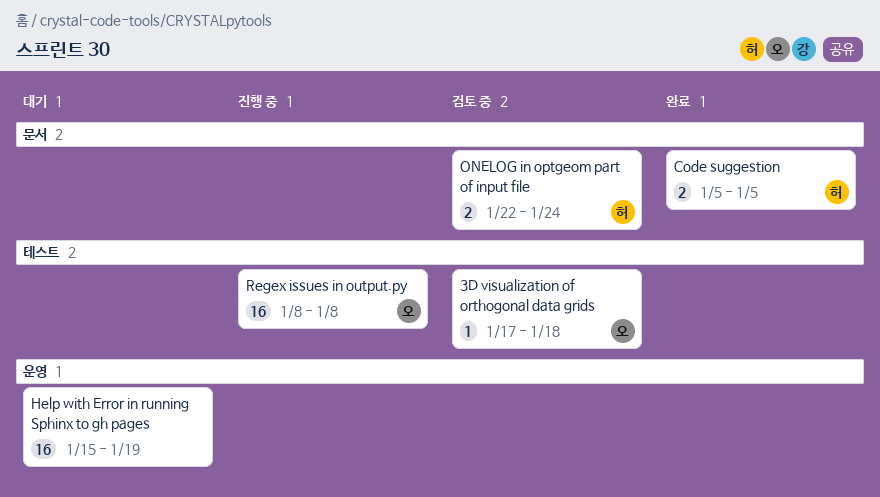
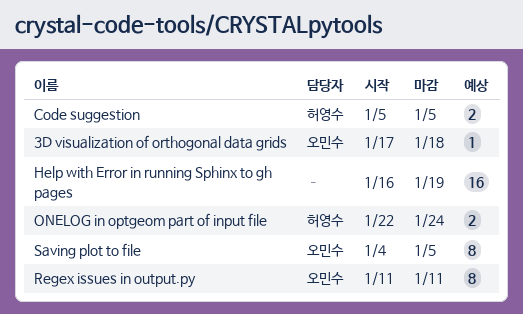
Help with Error in running Sphinx to gh pages, start: Jan 15 -> Jan 16
Regex issues in output.py, estimate: 16 -> 8
Regex issues in output.py, start: Jan 8 -> Jan 11
Regex issues in output.py, due: Jan 8 -> Jan 11
Saving plot to file: none -> present

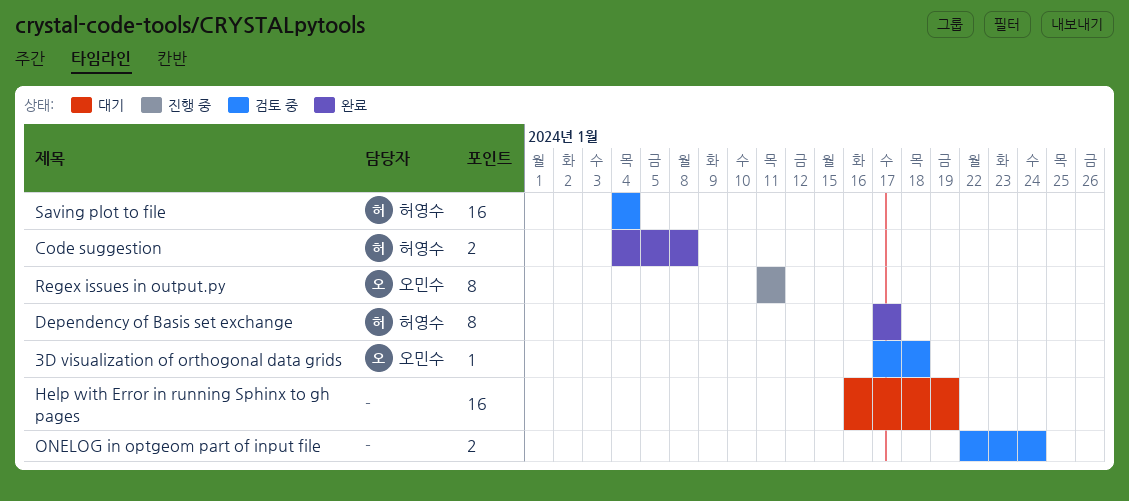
Code suggestion, start: Jan 5 -> Jan 4
Code suggestion, due: Jan 5 -> Jan 8
Dependency of Basis set exchange: none -> present
ONELOG in optgeom part of input file, owner: 허영수 -> none
Saving plot to file, owner: 오민수 -> 허영수
Saving plot to file, estimate: 8 -> 16
Saving plot to file, due: Jan 5 -> Jan 4

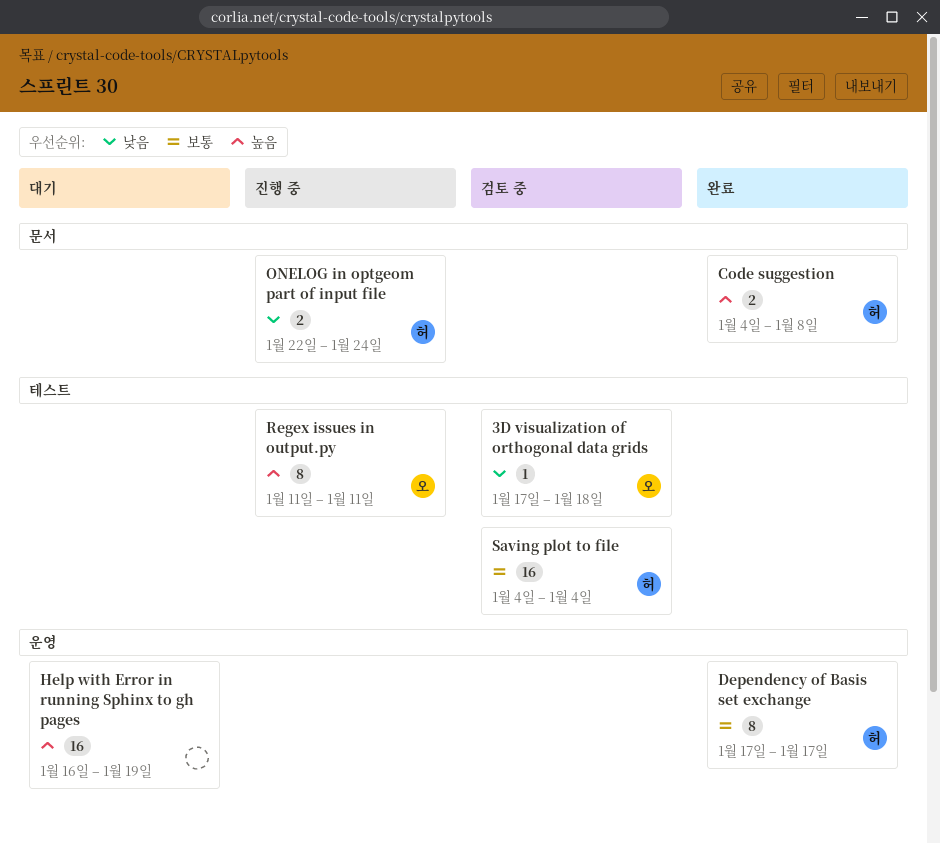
ONELOG in optgeom part of input file, status: 검토 중 -> 진행 중
ONELOG in optgeom part of input file, owner: none -> 허영수

